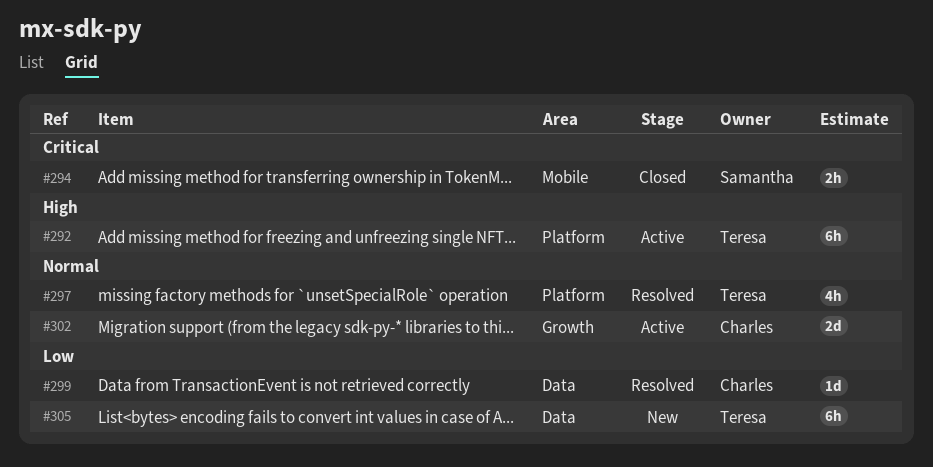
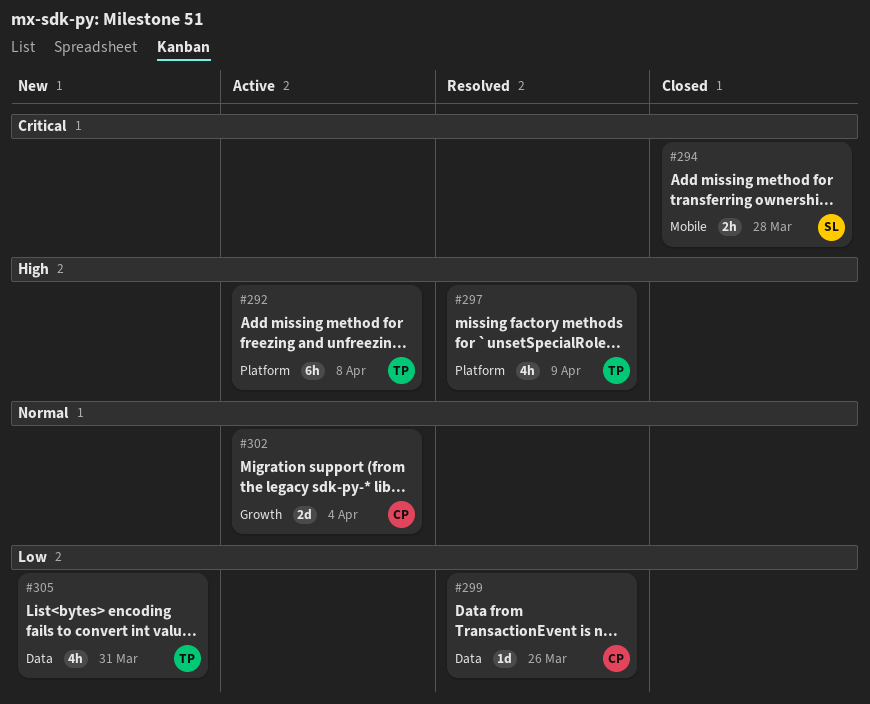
#297, priority: Normal -> High
#305, estimate: 6h -> 4h

